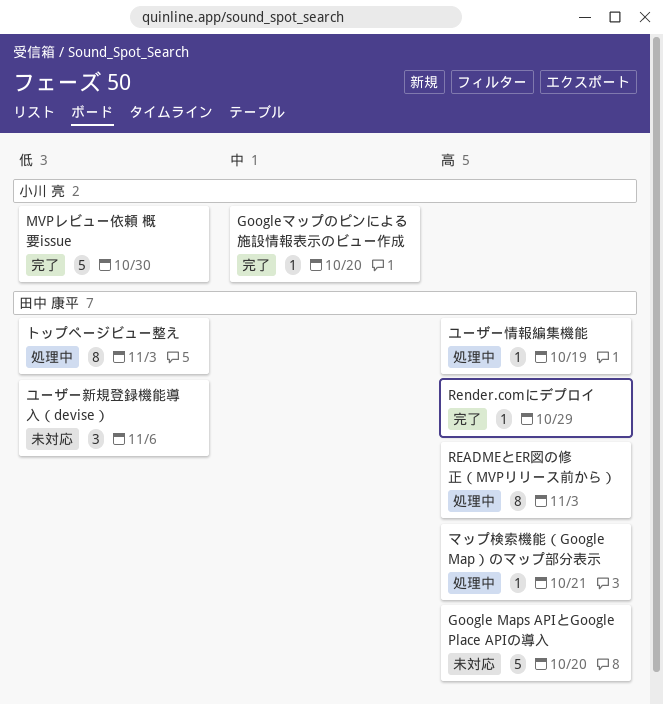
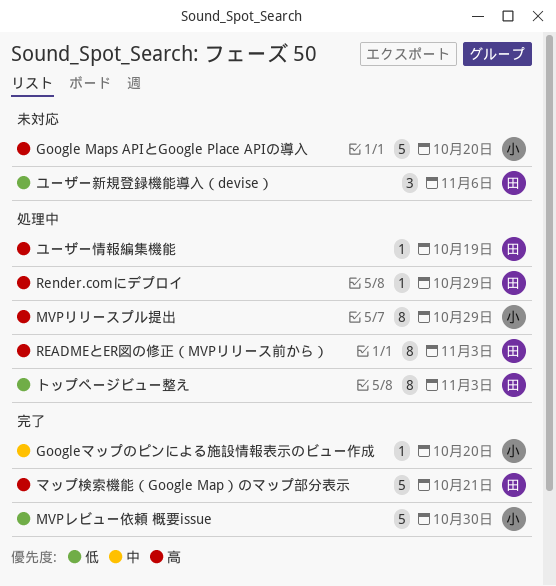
Google Maps APIとGoogle Place APIの導入, owner: 田中 康平 -> 小川 亮
MVPリリースプル提出: none -> present
Render.comにデプロイ, status: 完了 -> 処理中
マップ検索機能（Google Map）のマップ部分表示, status: 処理中 -> 完了
マップ検索機能（Google Map）のマップ部分表示, estimate: 1 -> 5

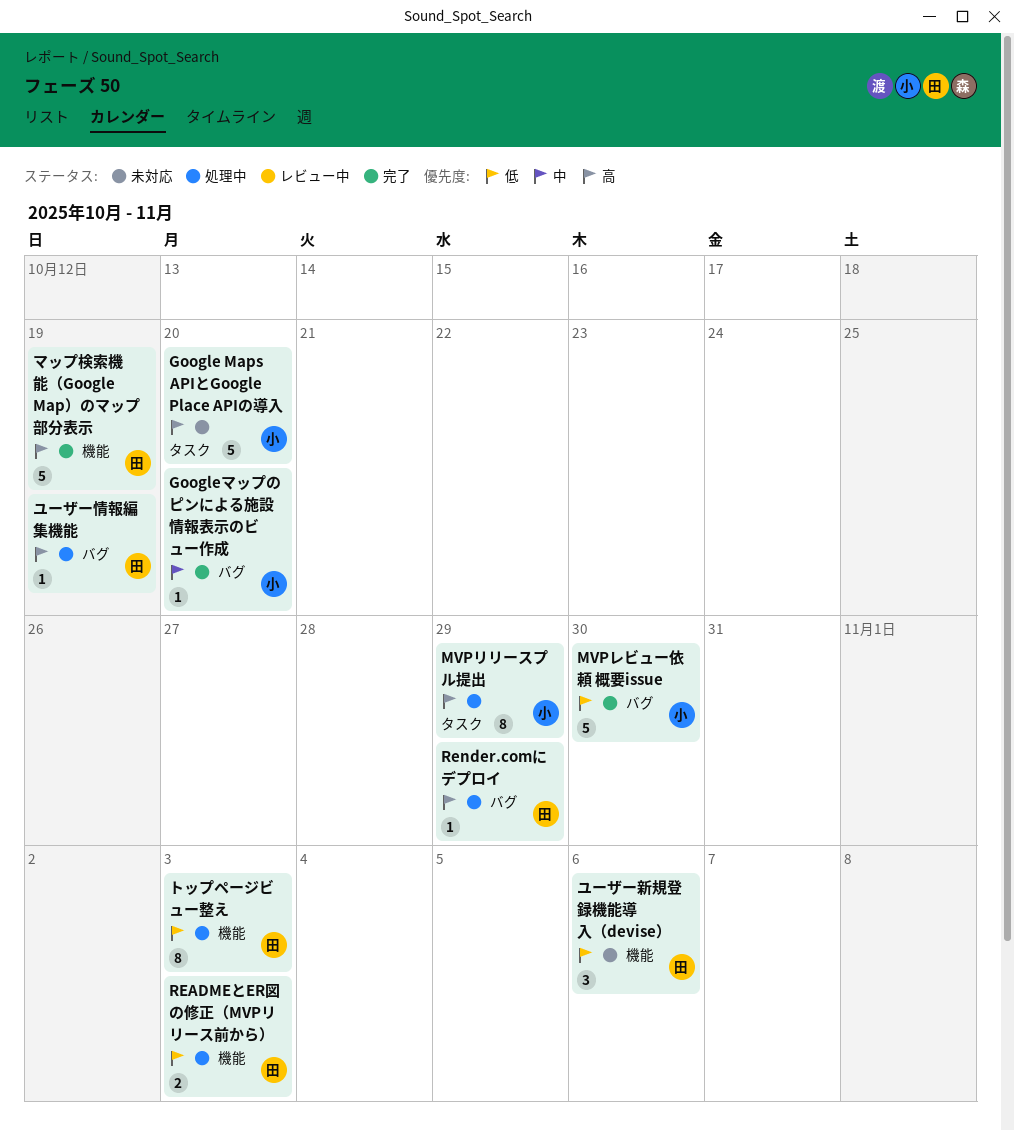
READMEとER図の修正（MVPリリース前から）, priority: 高 -> 低
READMEとER図の修正（MVPリリース前から）, estimate: 8 -> 2
マップ検索機能（Google Map）のマップ部分表示, due: Oct 21 -> Oct 19

